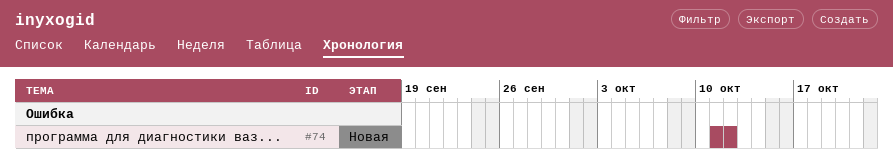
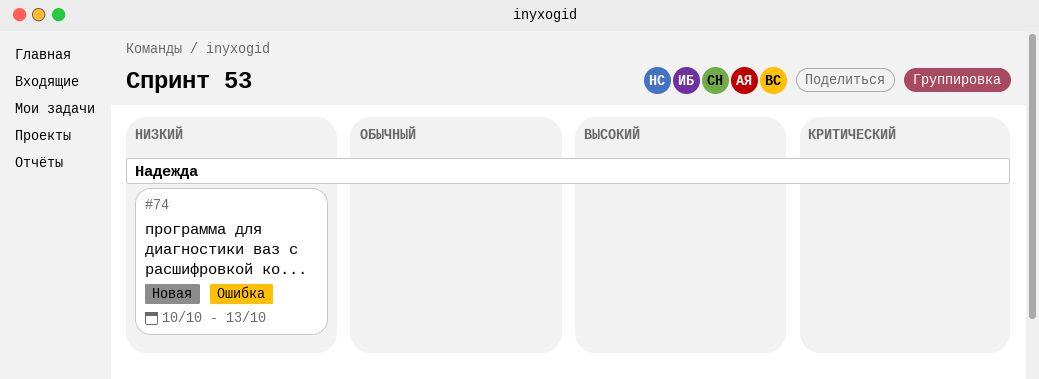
#74, start: Oct 11 -> Oct 10
#74, due: Oct 12 -> Oct 13

